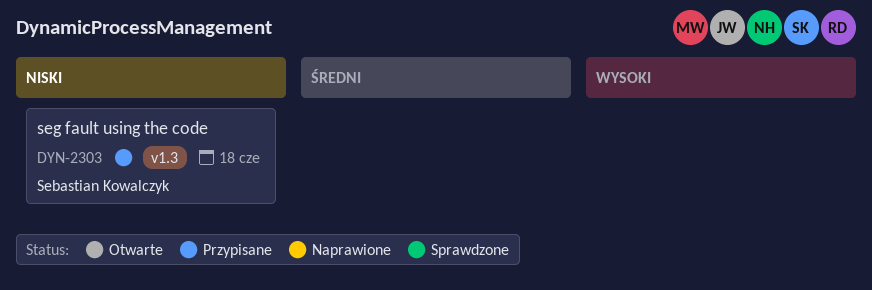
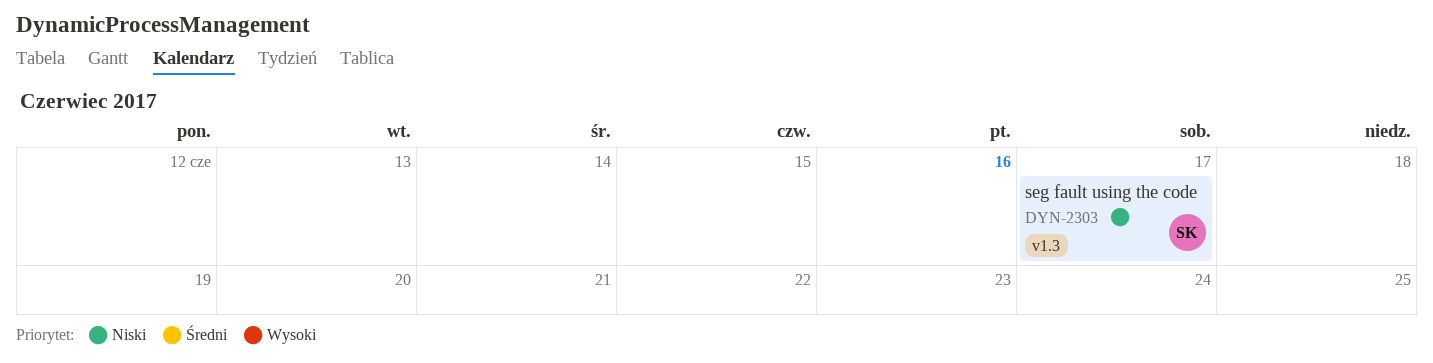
DYN-2303, due: Jun 18 -> Jun 17

